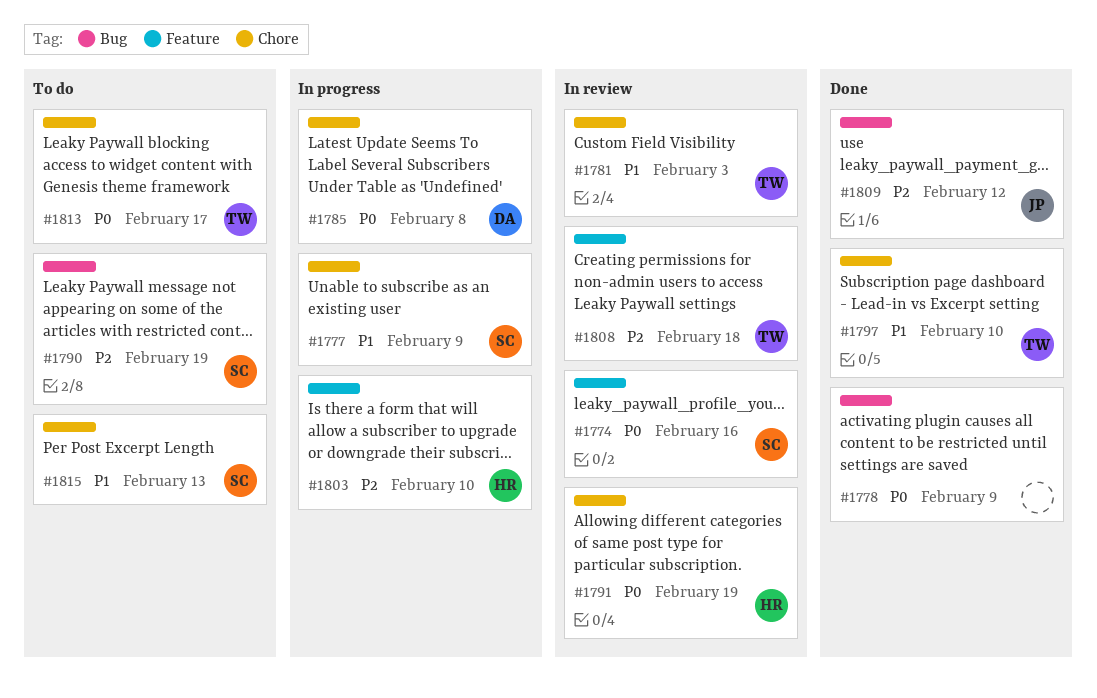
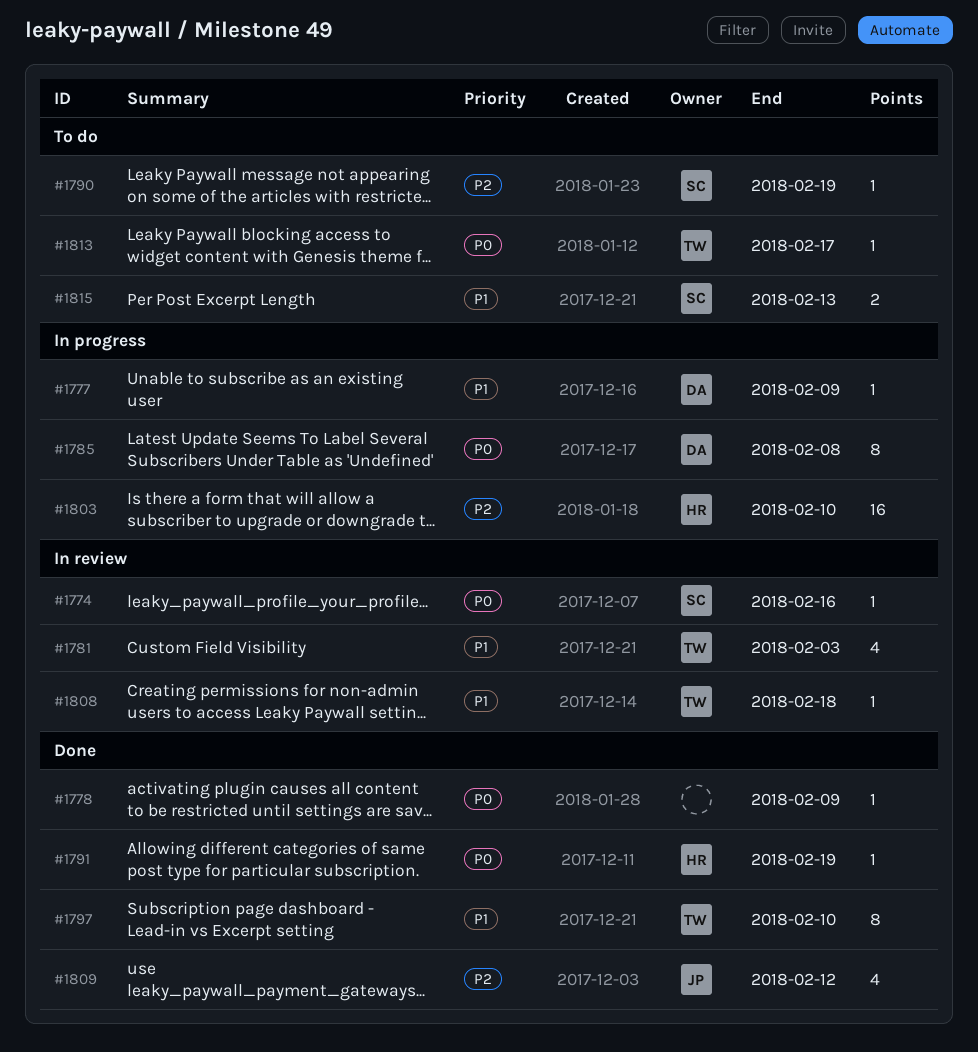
#1777, owner: SC -> DA
#1791, status: In review -> Done
#1808, priority: P2 -> P1

